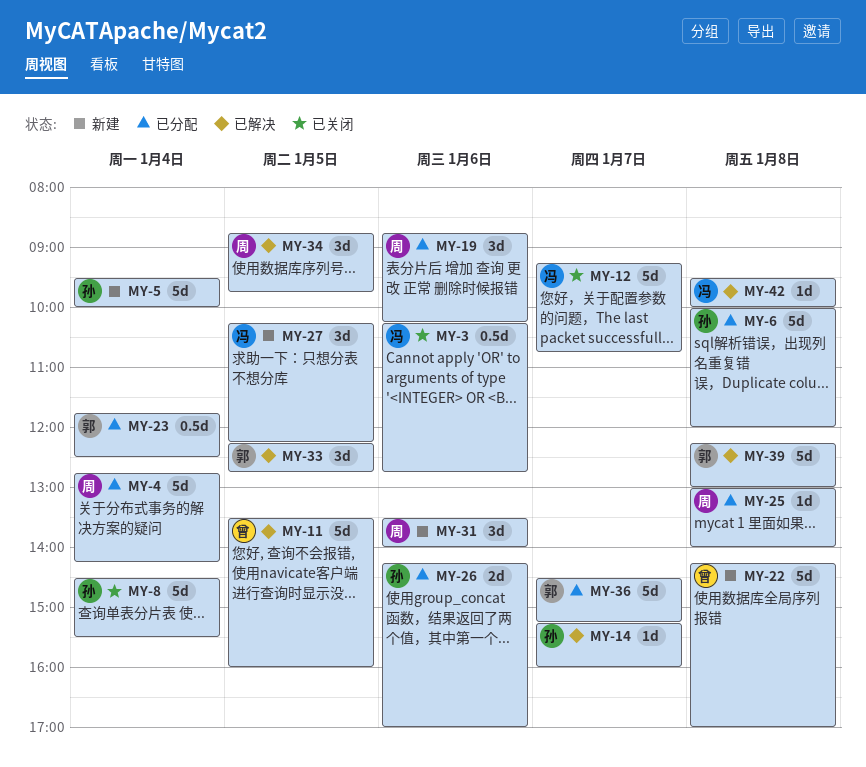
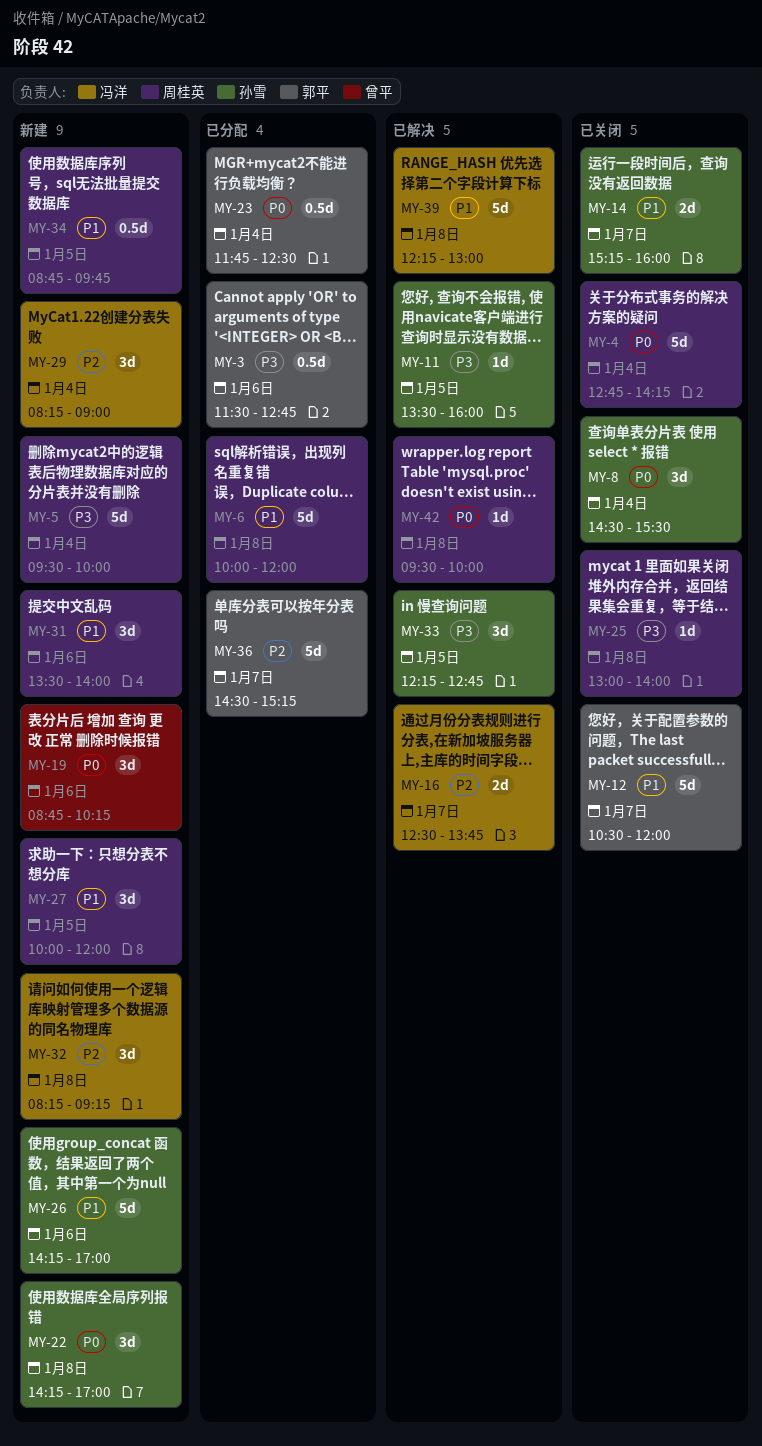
MY-3, status: 已关闭 -> 已分配
MY-3, owner: 冯洋 -> 郭平
MY-3, begins: 10:15 -> 11:30
MY-4, status: 已分配 -> 已关闭
MY-5, owner: 孙雪 -> 周桂英
MY-6, owner: 孙雪 -> 周桂英
MY-8, estimate: 5d -> 3d
MY-11, owner: 曾平 -> 孙雪
MY-11, estimate: 5d -> 1d
MY-12, owner: 冯洋 -> 郭平
MY-12, begins: 09:15 -> 10:30
MY-12, ends: 10:45 -> 12:00
MY-14, status: 已解决 -> 已关闭
MY-14, estimate: 1d -> 2d
MY-16: none -> present
MY-19, status: 已分配 -> 新建
MY-19, owner: 周桂英 -> 曾平
MY-22, owner: 曾平 -> 孙雪
MY-22, estimate: 5d -> 3d
MY-25, status: 已分配 -> 已关闭
MY-26, status: 已分配 -> 新建
MY-26, estimate: 2d -> 5d
MY-27, owner: 冯洋 -> 周桂英
MY-27, begins: 10:15 -> 10:00
MY-27, ends: 12:15 -> 12:00
MY-29: none -> present
MY-32: none -> present
MY-33, owner: 郭平 -> 孙雪
MY-34, status: 已解决 -> 新建
MY-34, estimate: 3d -> 0.5d
MY-39, owner: 郭平 -> 冯洋
MY-42, owner: 冯洋 -> 周桂英

